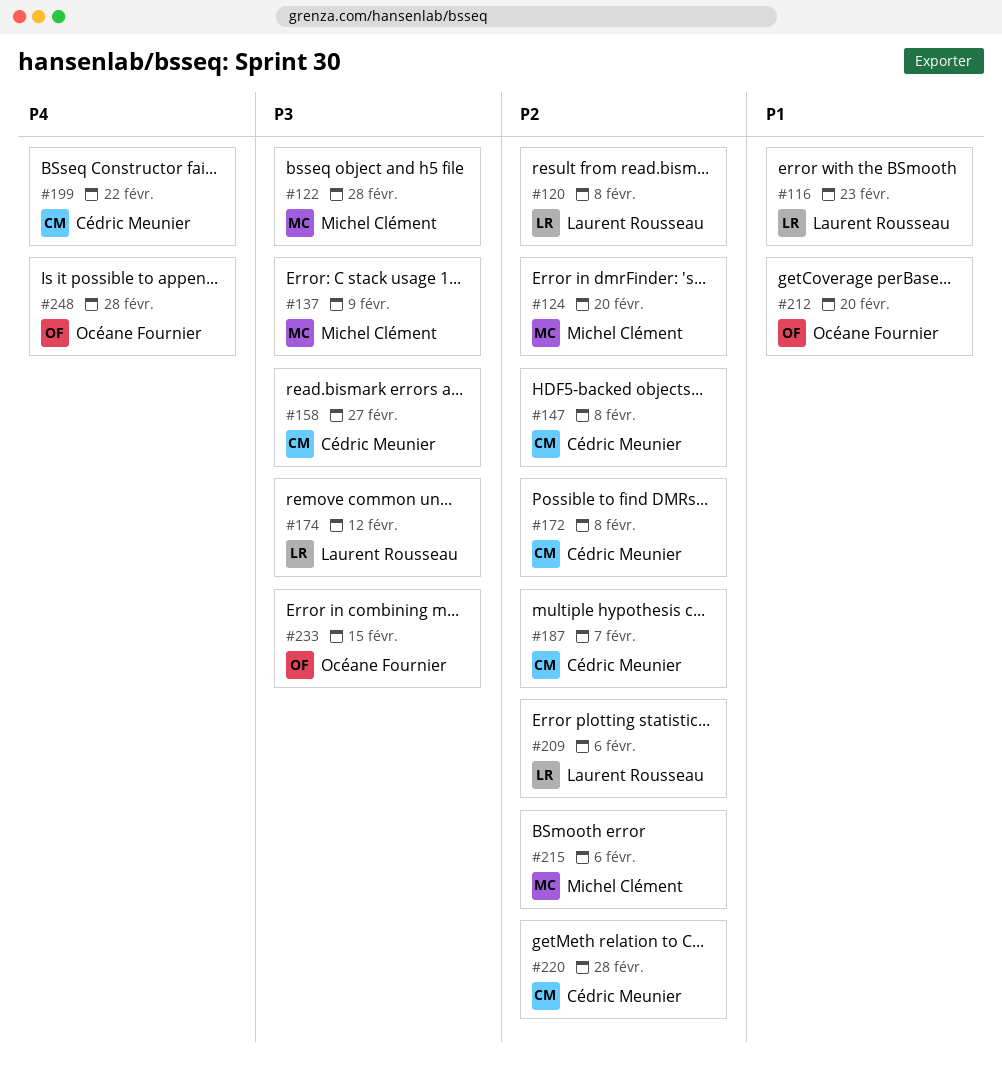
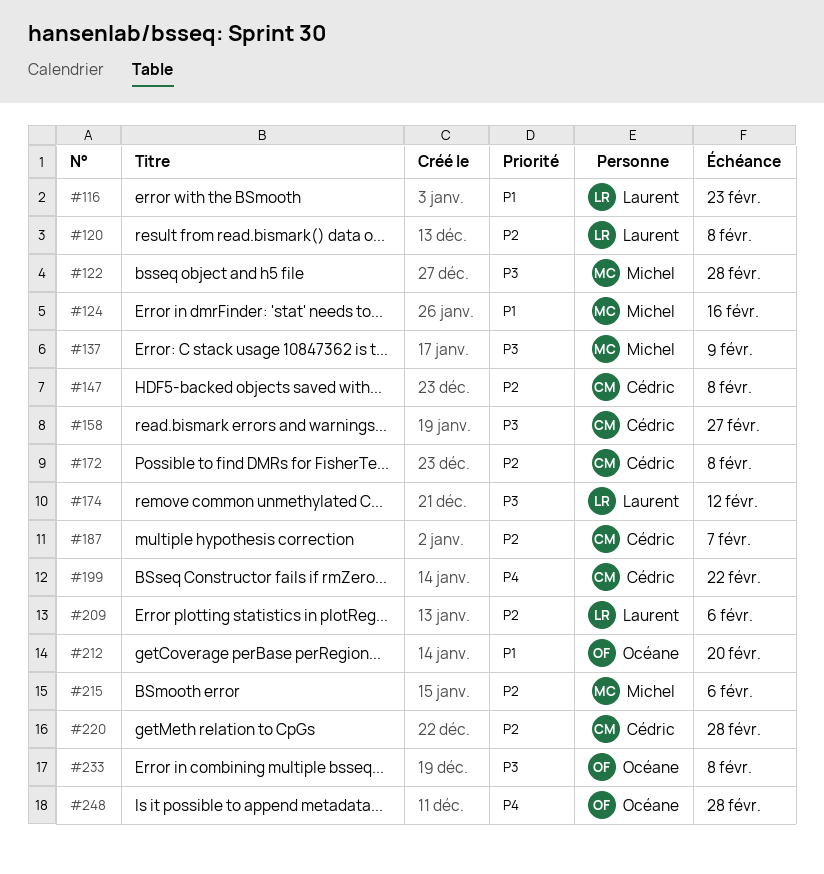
#124, priority: P2 -> P1
#124, due: Feb 20 -> Feb 16
#233, due: Feb 15 -> Feb 8

